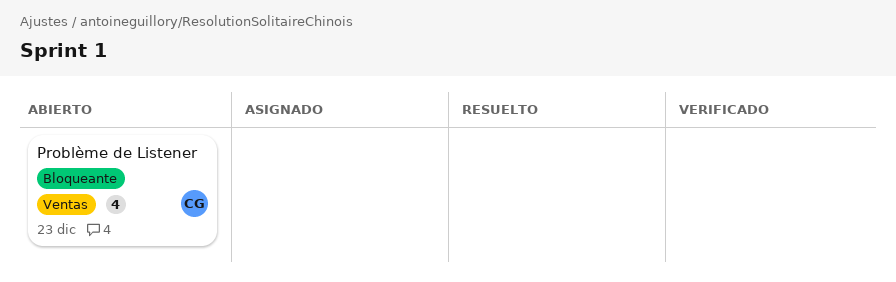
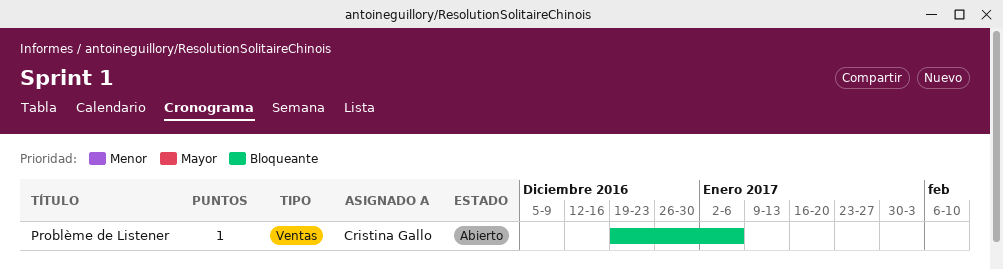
Problème de Listener, estimate: 4 -> 1
Problème de Listener, due: Dec 23 -> Jan 6

